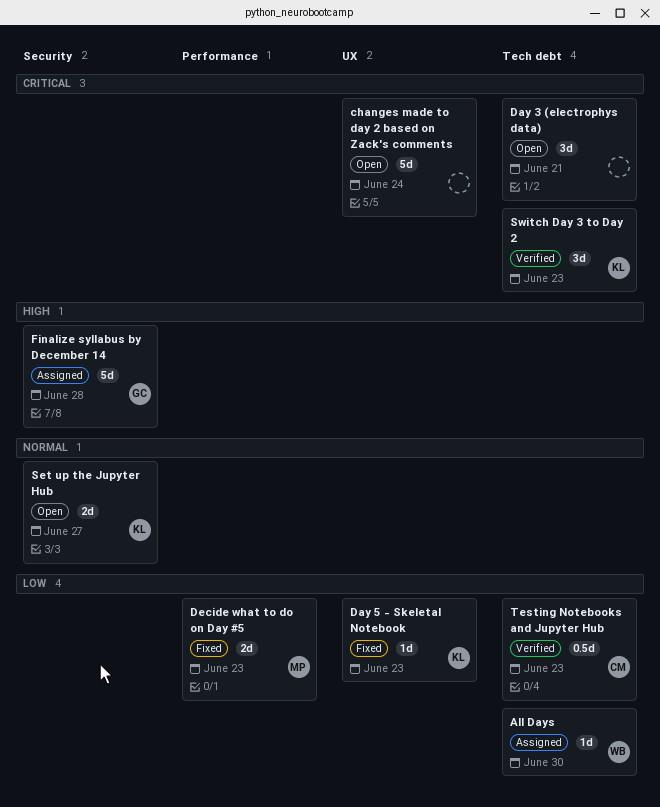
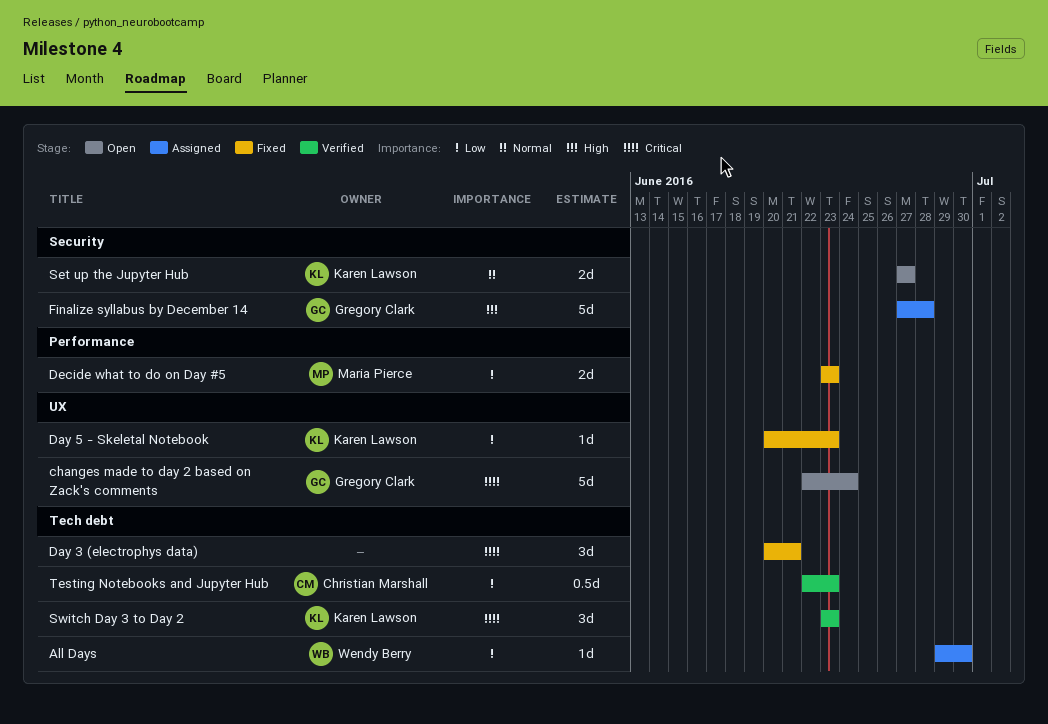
changes made to day 2 based on Zack's comments, owner: none -> Gregory Clark
Day 3 (electrophys data), status: Open -> Fixed

